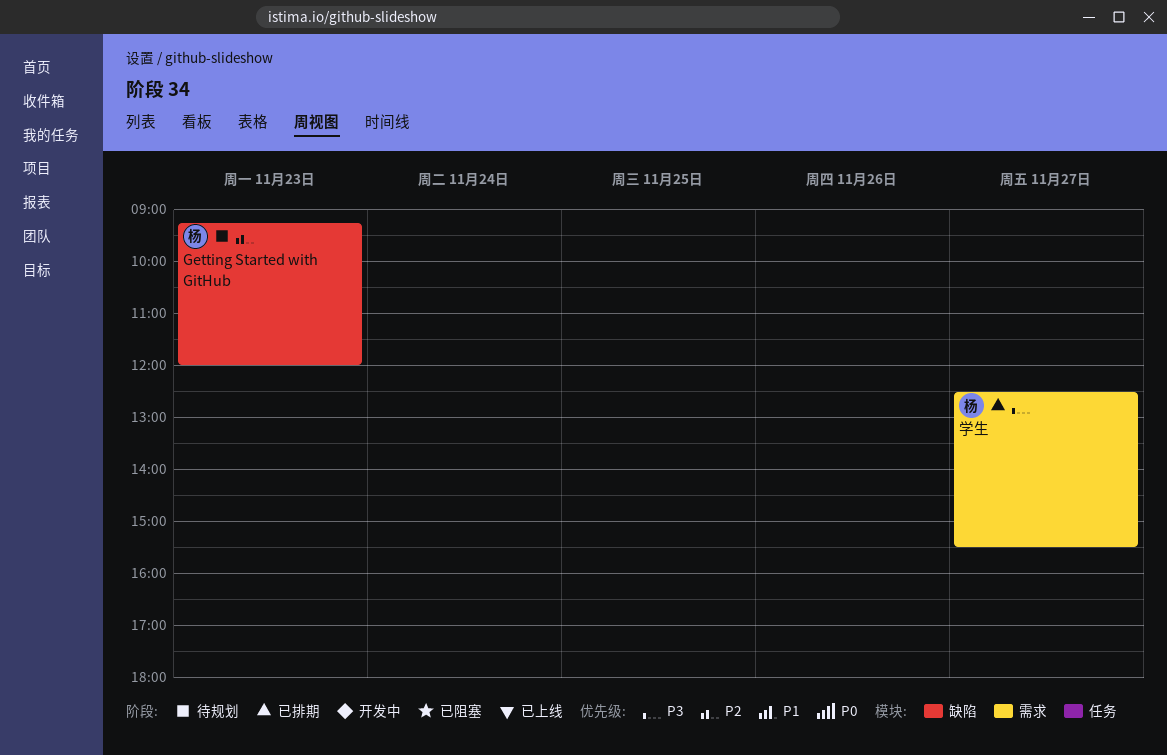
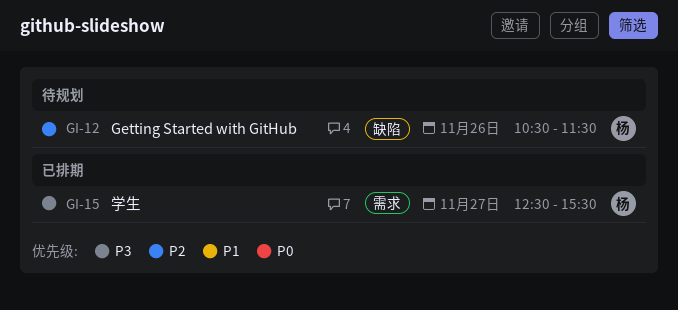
Getting Started with GitHub, day: Nov 23 -> Nov 26
Getting Started with GitHub, begins: 09:15 -> 10:30
Getting Started with GitHub, ends: 12:00 -> 11:30

